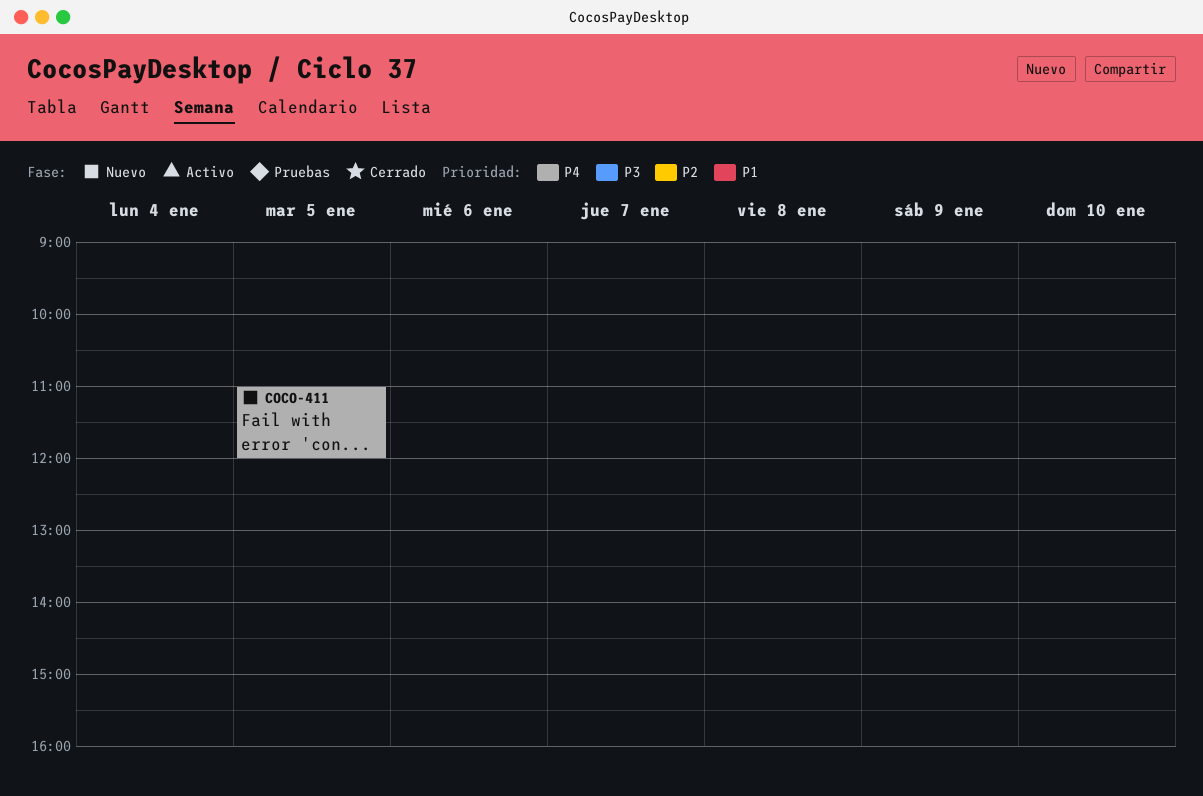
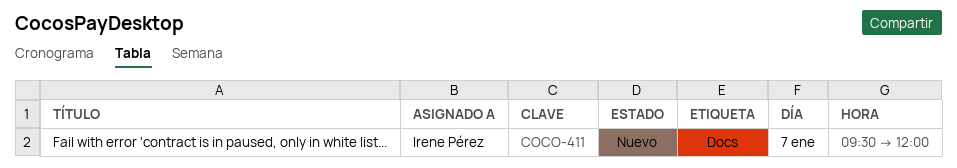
COCO-411, day: Jan 5 -> Jan 7
COCO-411, begins: 11:00 -> 09:30

